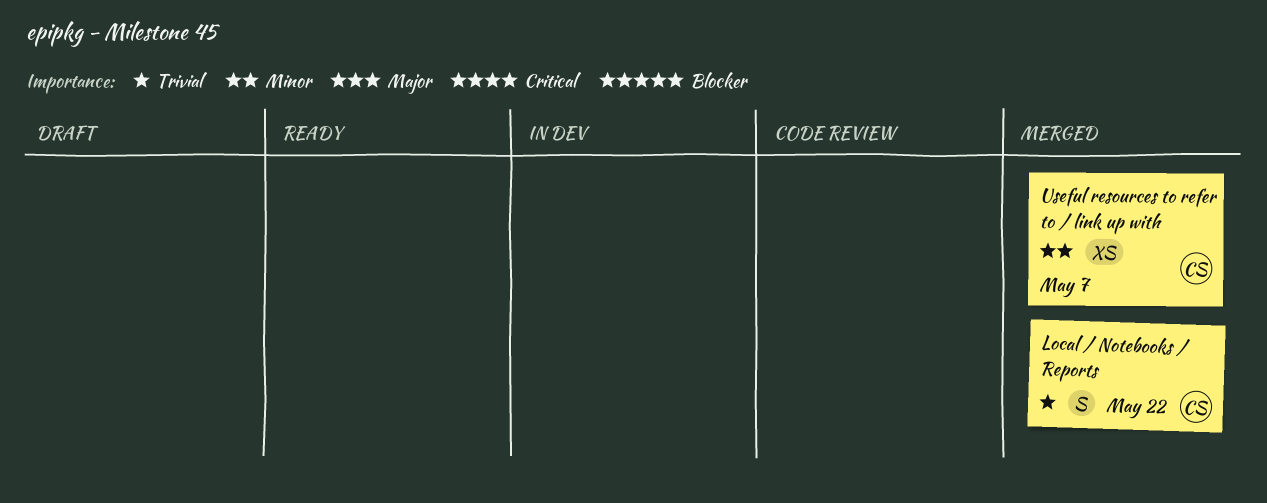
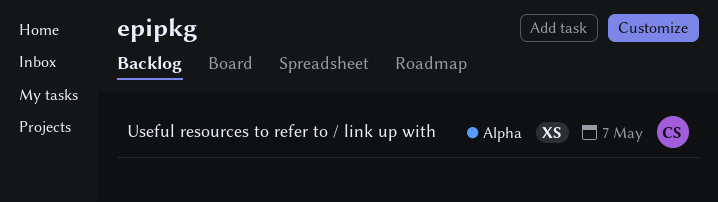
Local / Notebooks / Reports: present -> none

